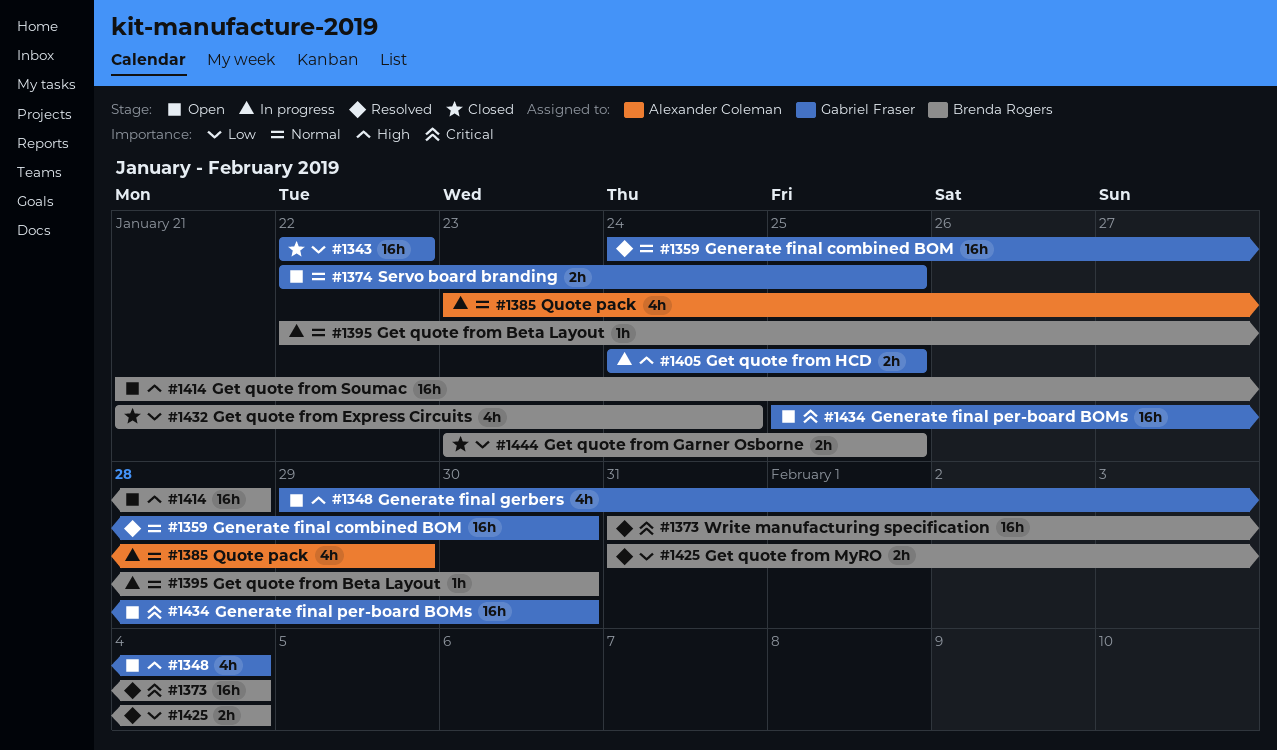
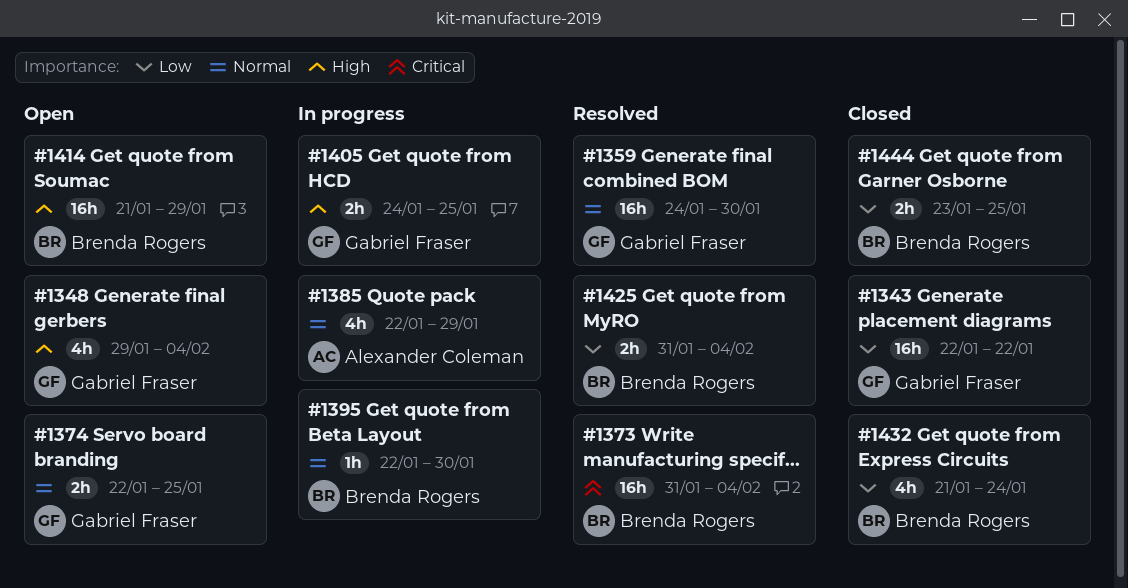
#1385, start: Jan 23 -> Jan 22
#1414, due: Jan 28 -> Jan 29
#1434: present -> none

